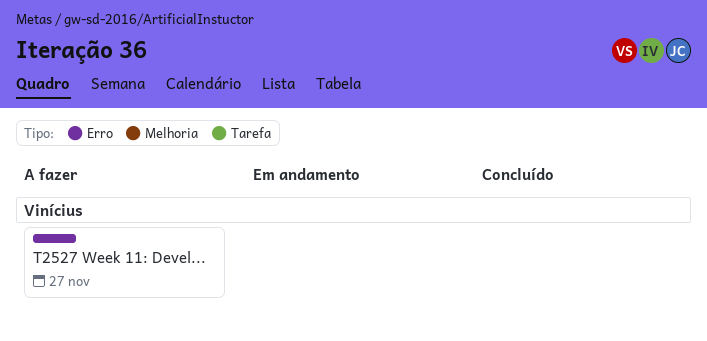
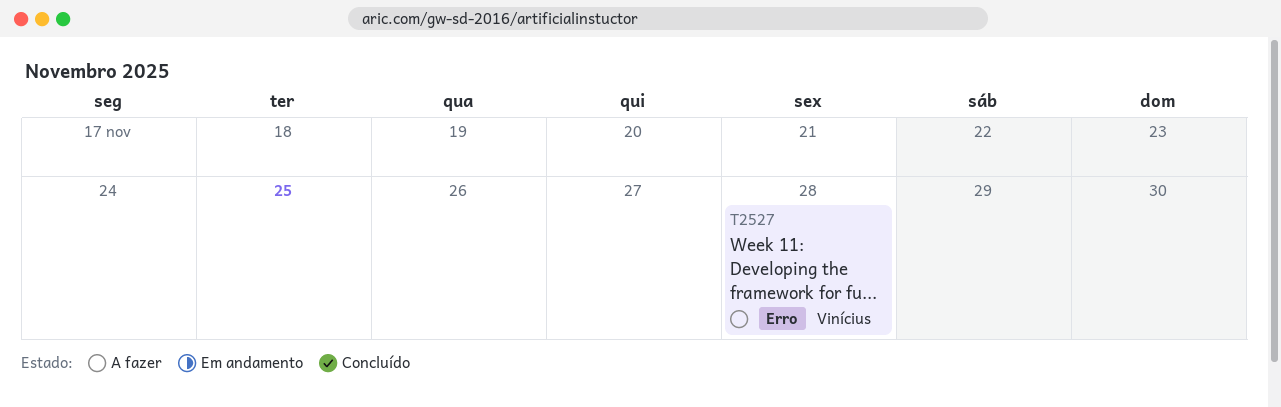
T2527, due: Nov 27 -> Nov 28

